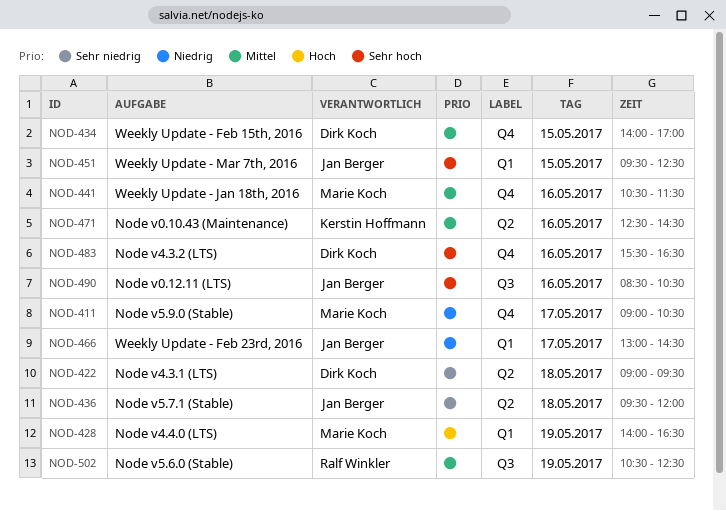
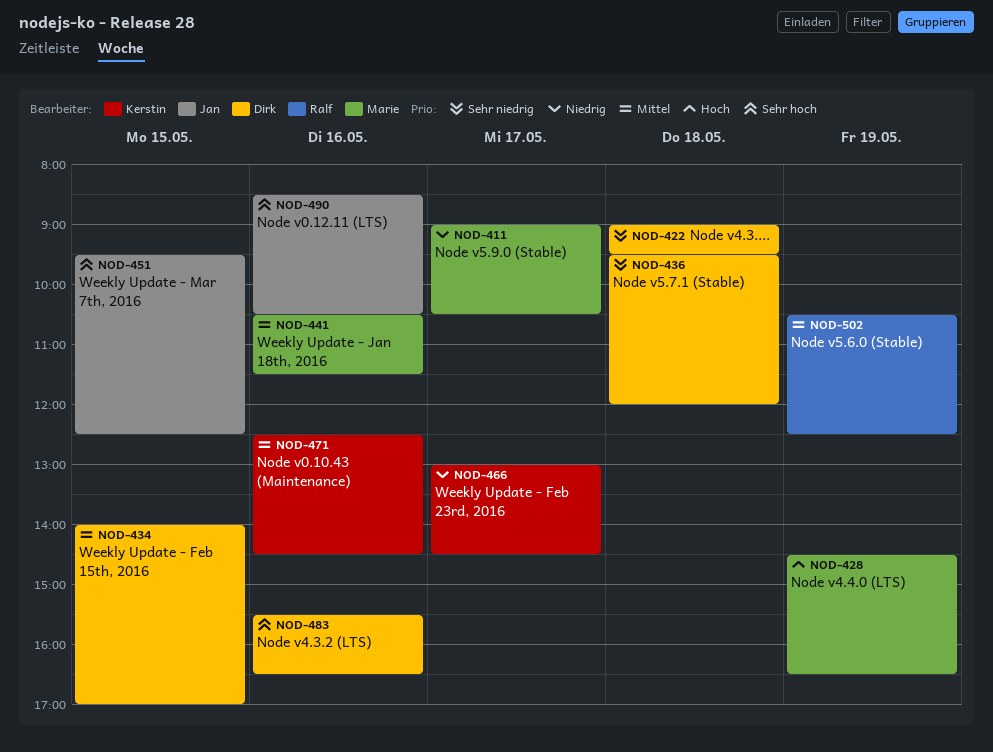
NOD-428, begins: 14:00 -> 14:30
NOD-436, owner: Jan Berger -> Dirk Koch
NOD-466, owner: Jan Berger -> Kerstin Hoffmann

